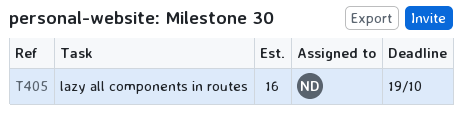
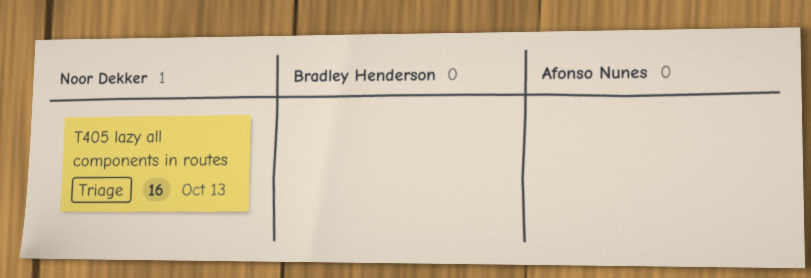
T405, due: Oct 19 -> Oct 13

